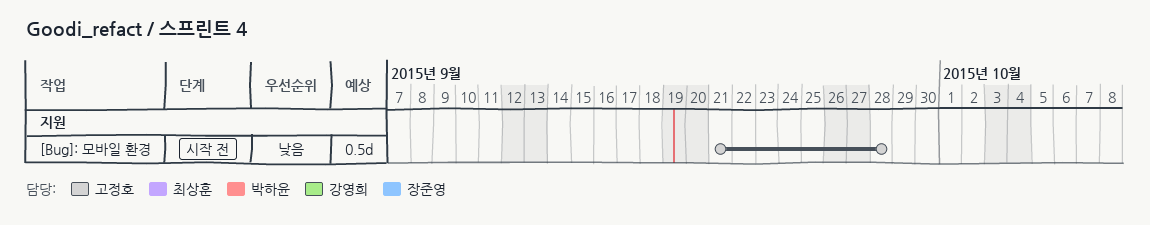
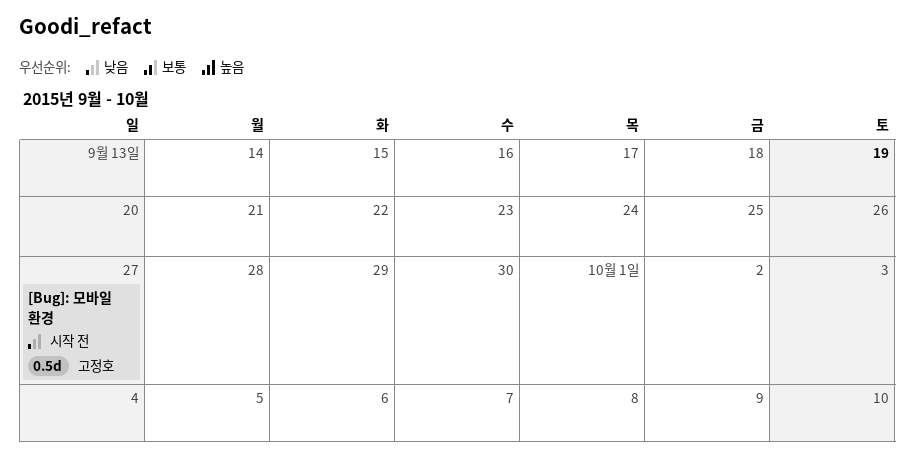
[Bug]: 모바일 환경, due: Sep 28 -> Sep 27

